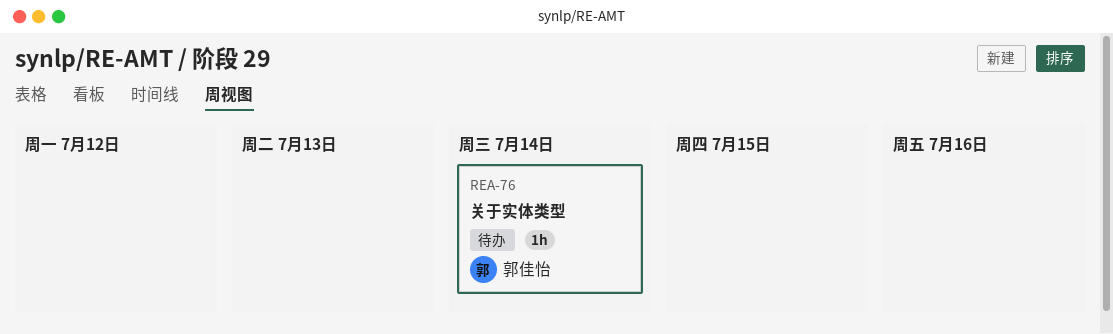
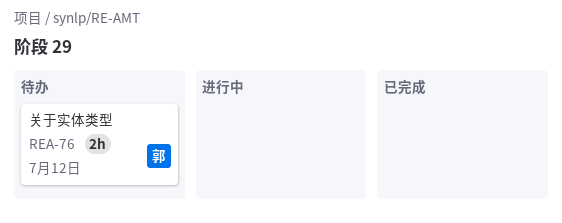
REA-76, estimate: 1h -> 2h
REA-76, due: Jul 14 -> Jul 12

